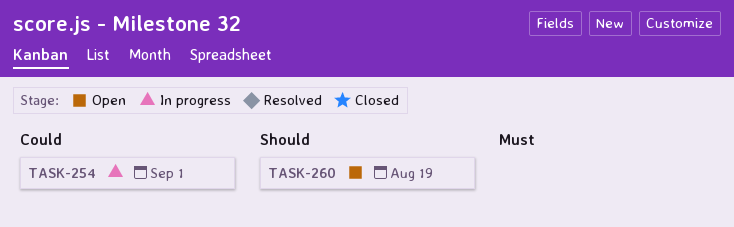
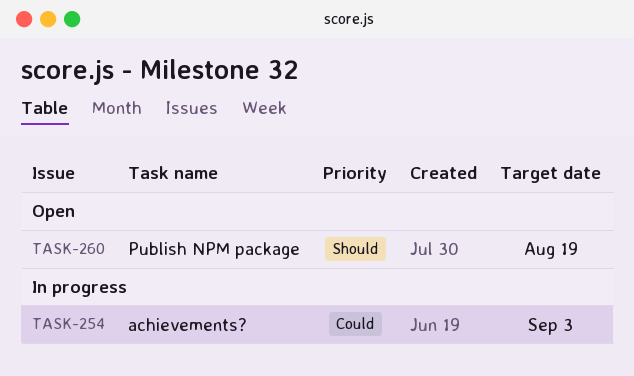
TASK-254, due: Sep 1 -> Sep 3

